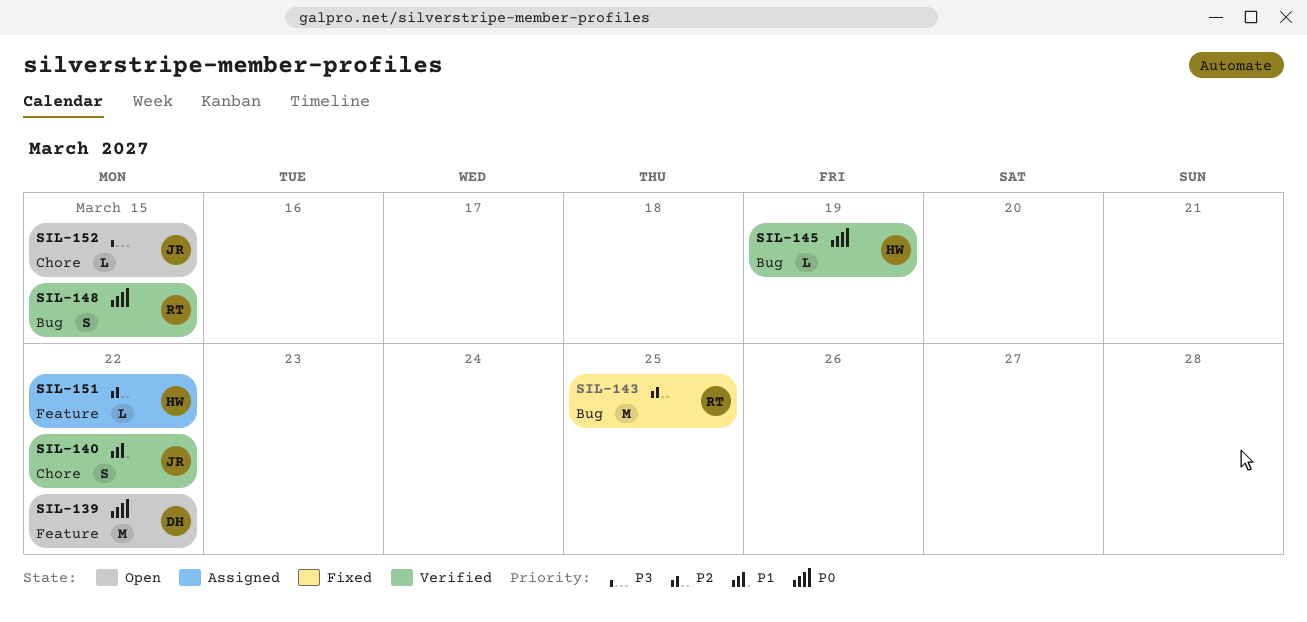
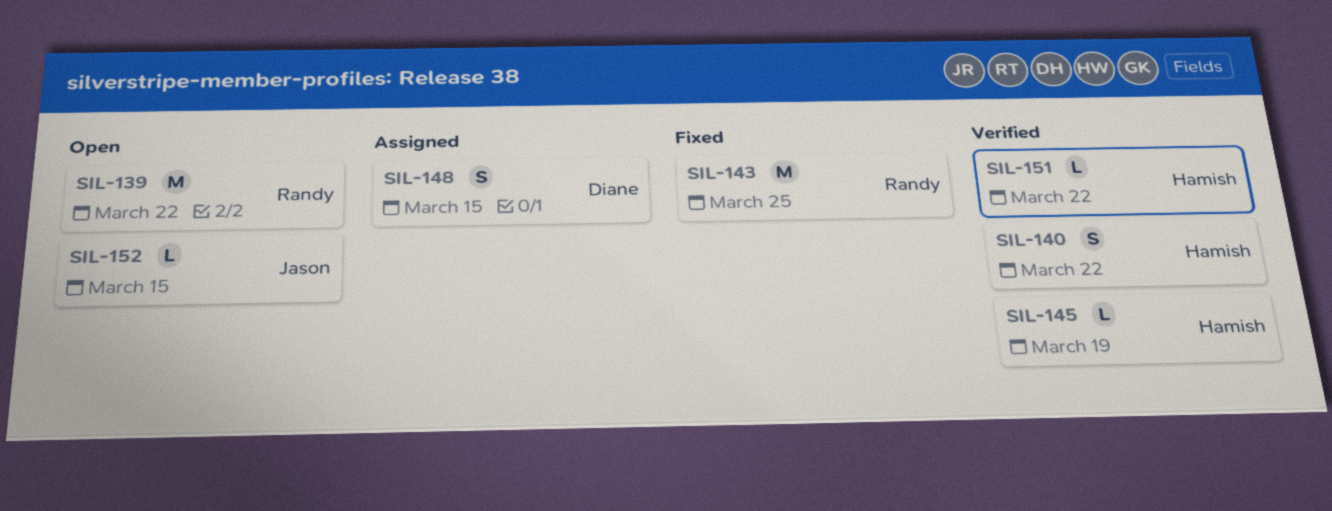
SIL-139, owner: Diane -> Randy
SIL-140, owner: Jason -> Hamish
SIL-148, status: Verified -> Assigned
SIL-148, owner: Randy -> Diane
SIL-151, status: Assigned -> Verified

